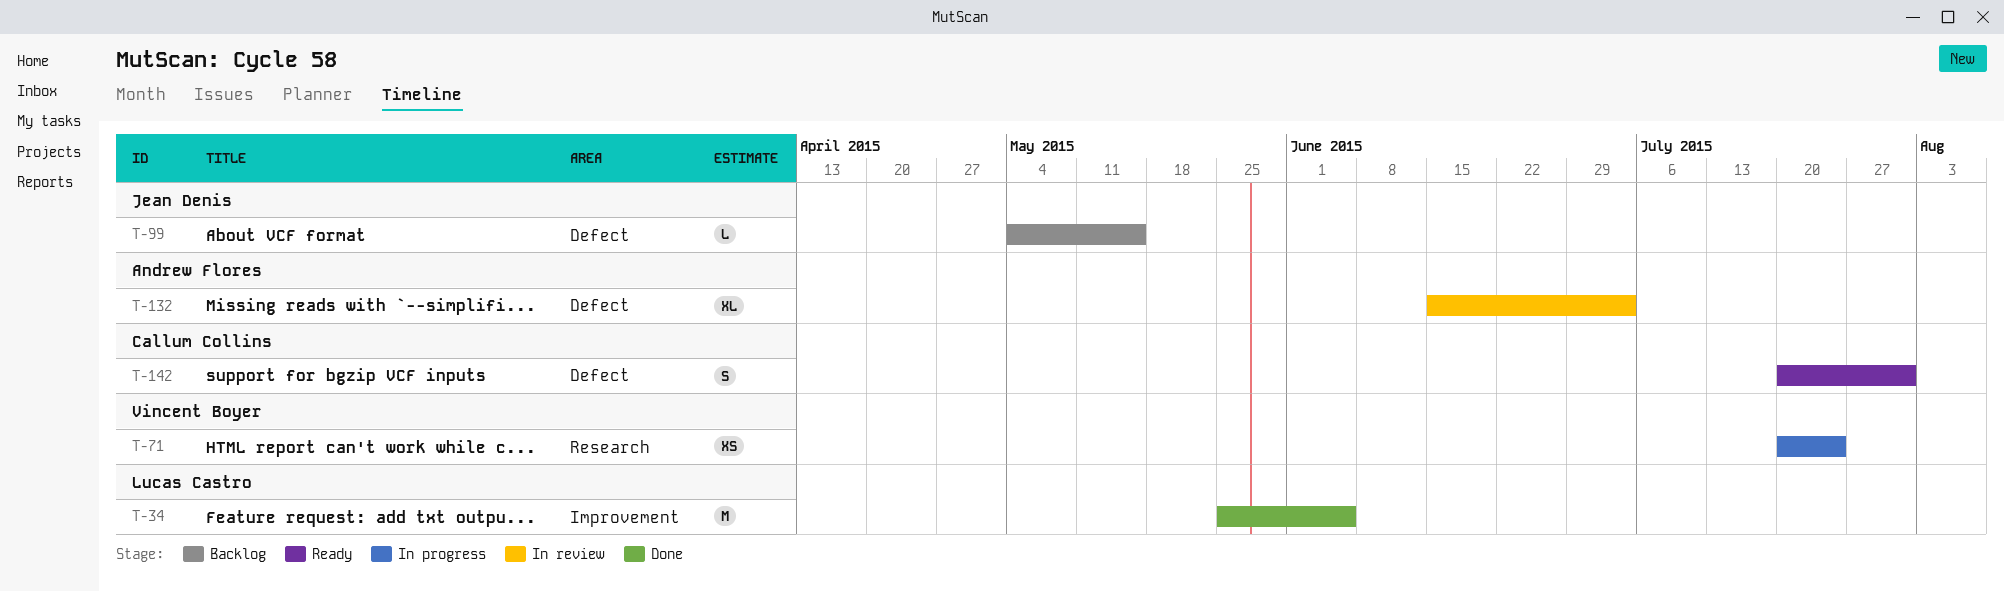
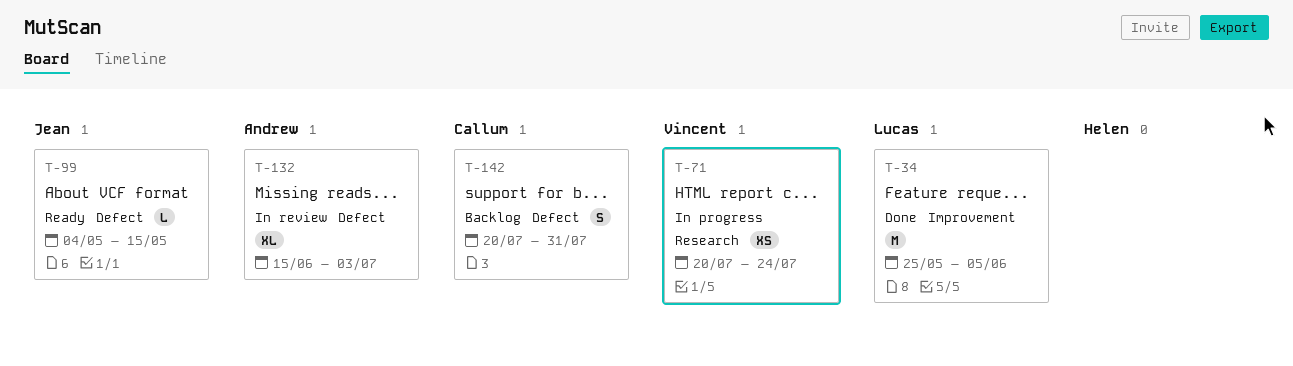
T-99, status: Backlog -> Ready
T-142, status: Ready -> Backlog

